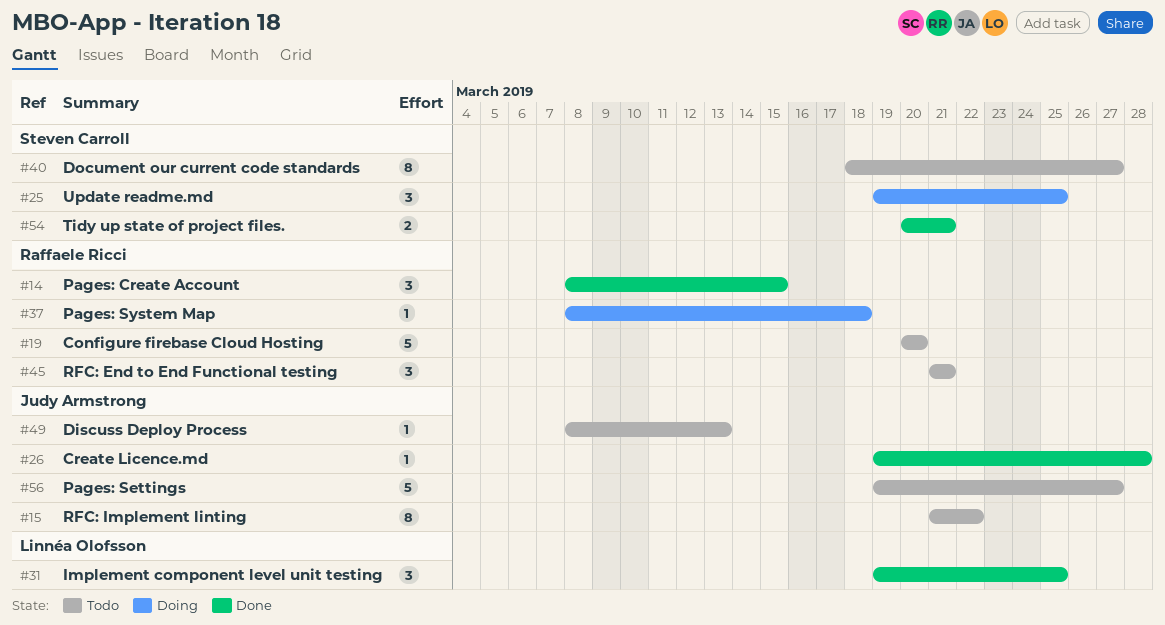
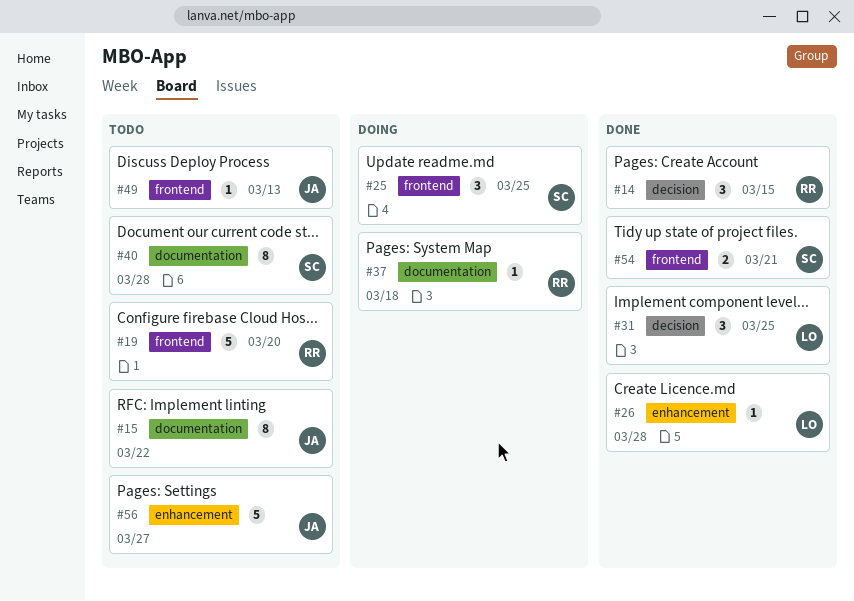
#26, owner: Judy Armstrong -> Linnéa Olofsson
#40, due: Mar 27 -> Mar 28
#45: present -> none

